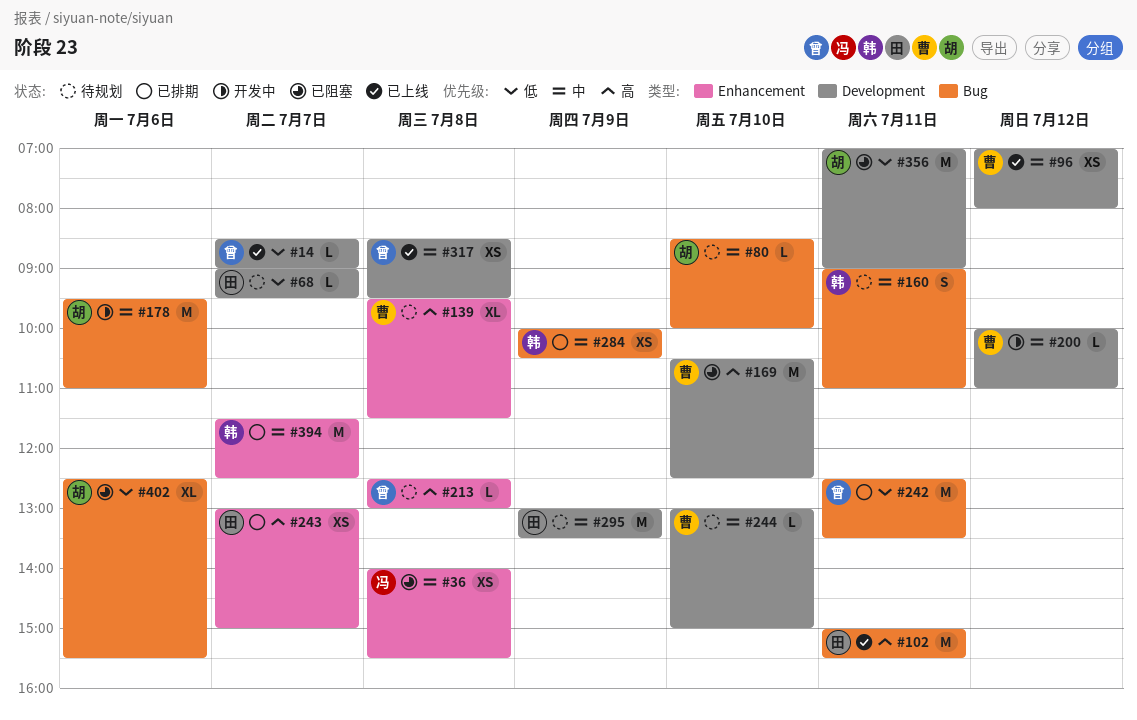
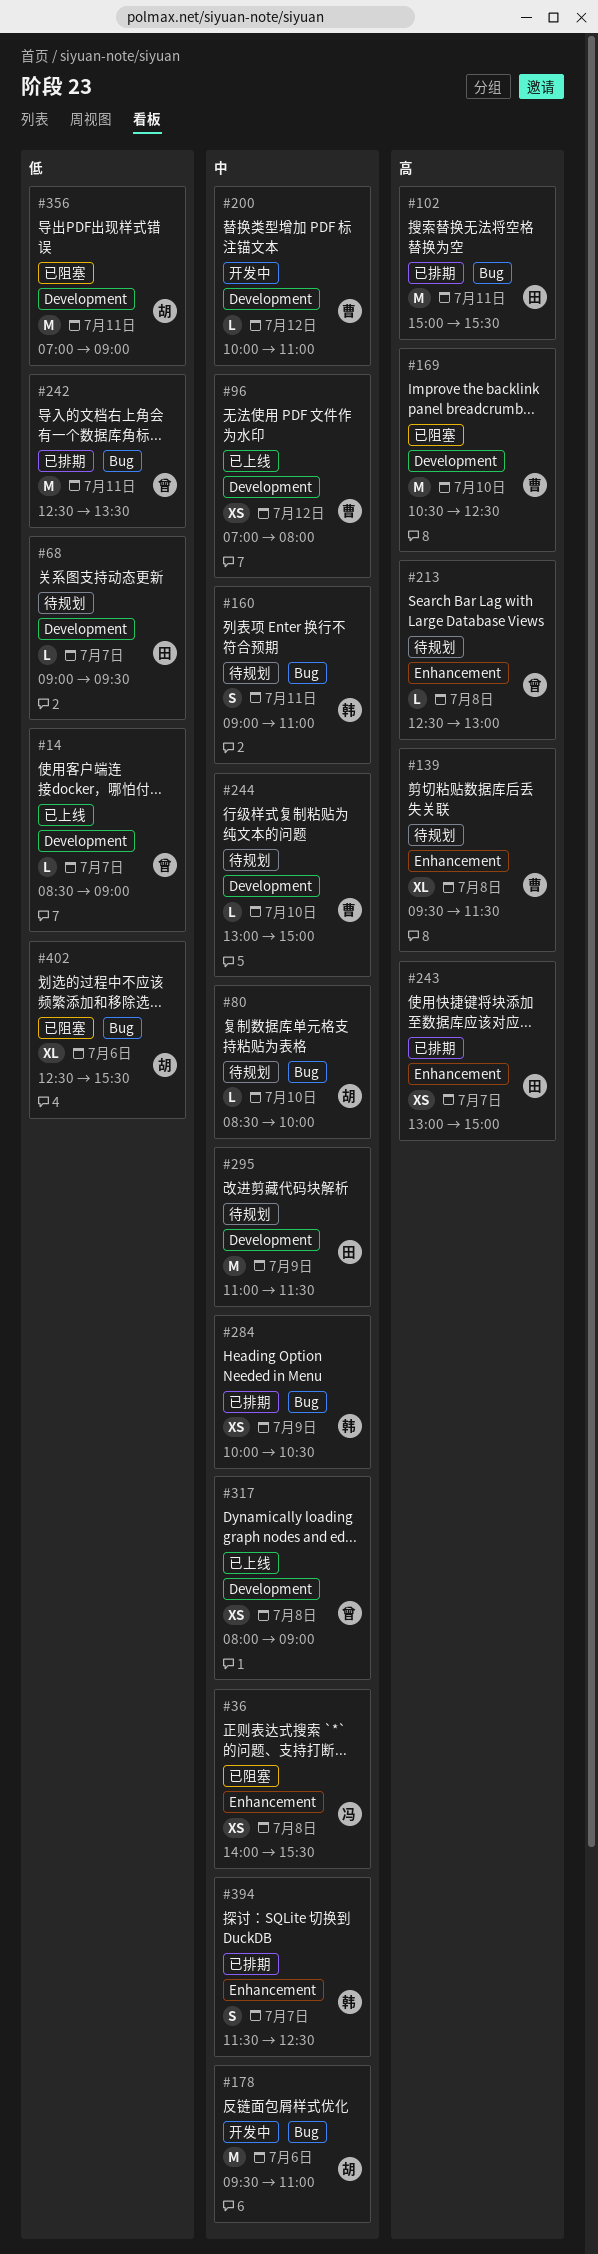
#102, status: 已上线 -> 已排期
#295, begins: 13:00 -> 11:00
#295, ends: 13:30 -> 11:30
#317, begins: 08:30 -> 08:00
#317, ends: 09:30 -> 09:00
#394, estimate: M -> S

